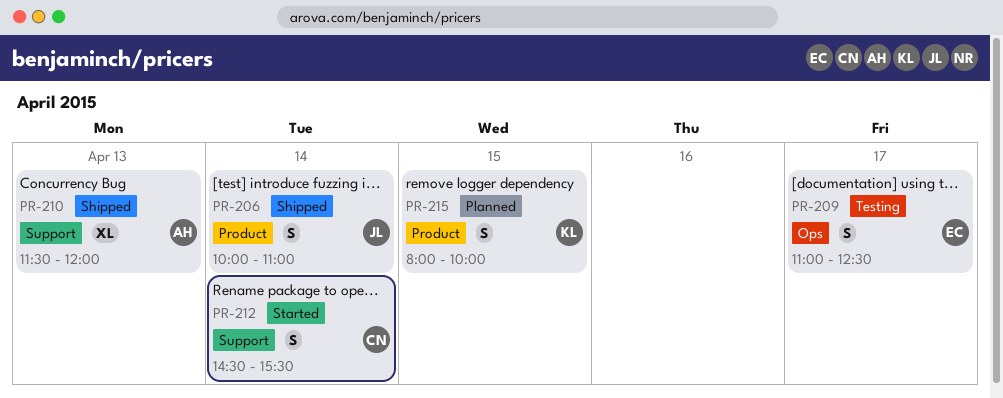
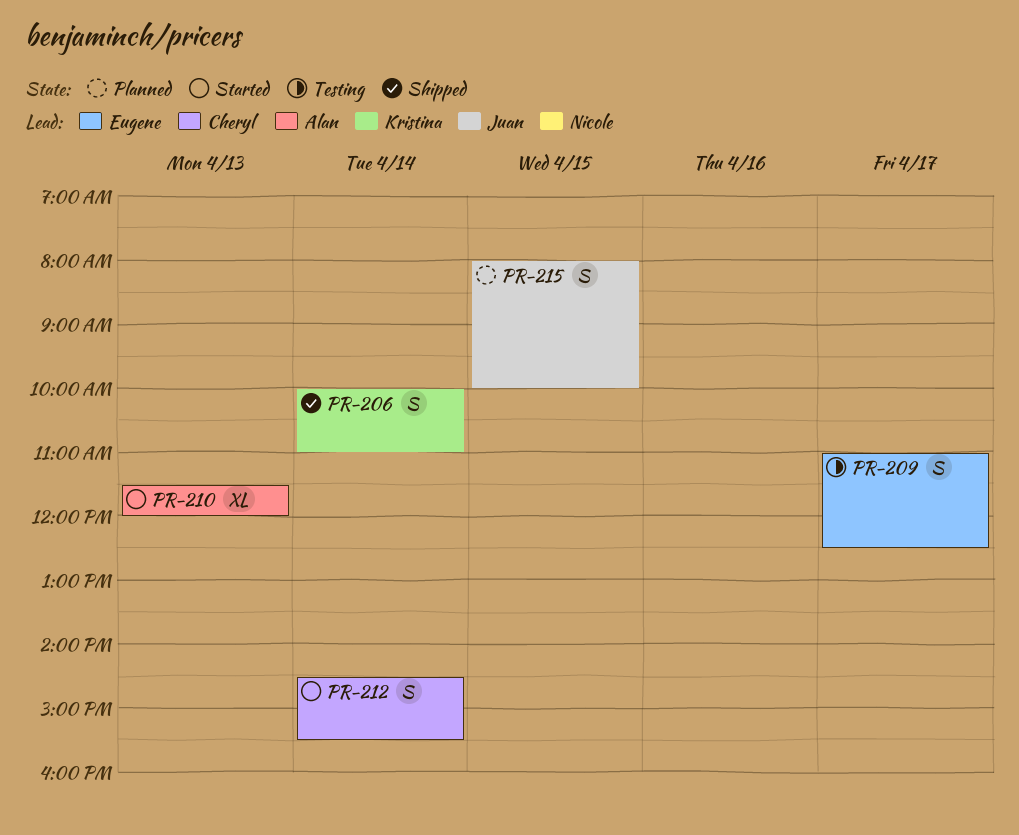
PR-206, owner: Juan -> Kristina
PR-210, status: Shipped -> Started
PR-215, owner: Kristina -> Juan

